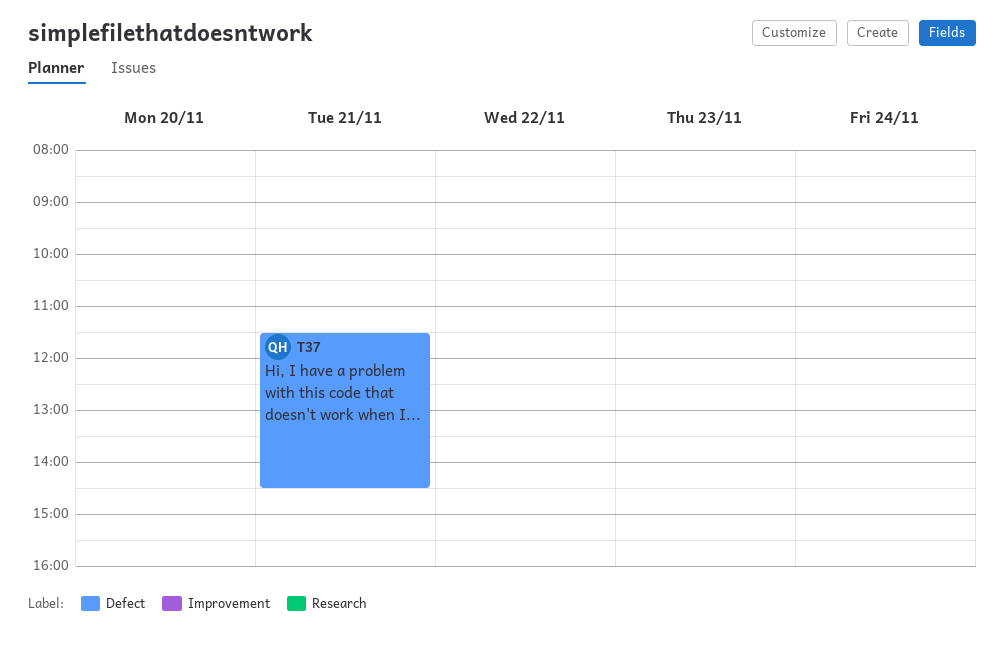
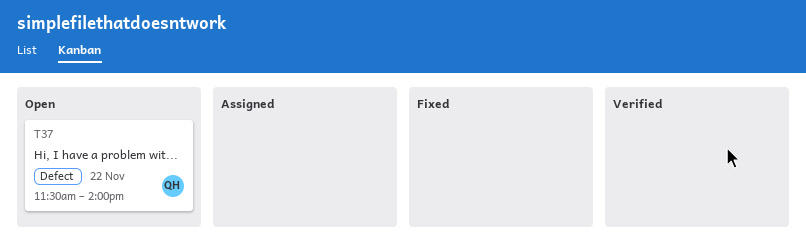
T37, day: Nov 21 -> Nov 22
T37, ends: 14:30 -> 14:00

